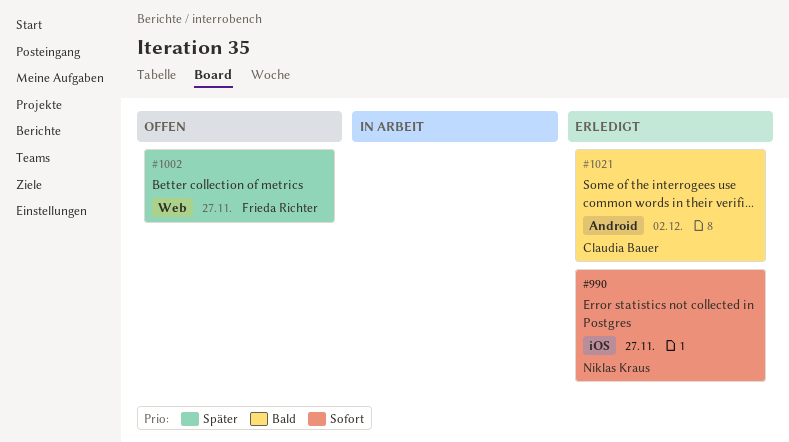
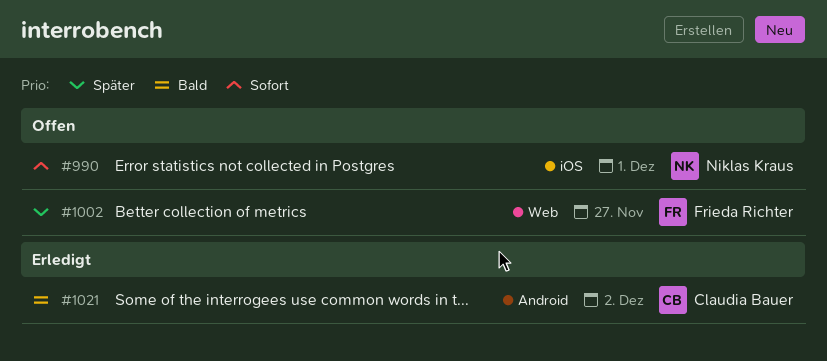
#990, status: Erledigt -> Offen
#990, due: Nov 27 -> Dec 1

